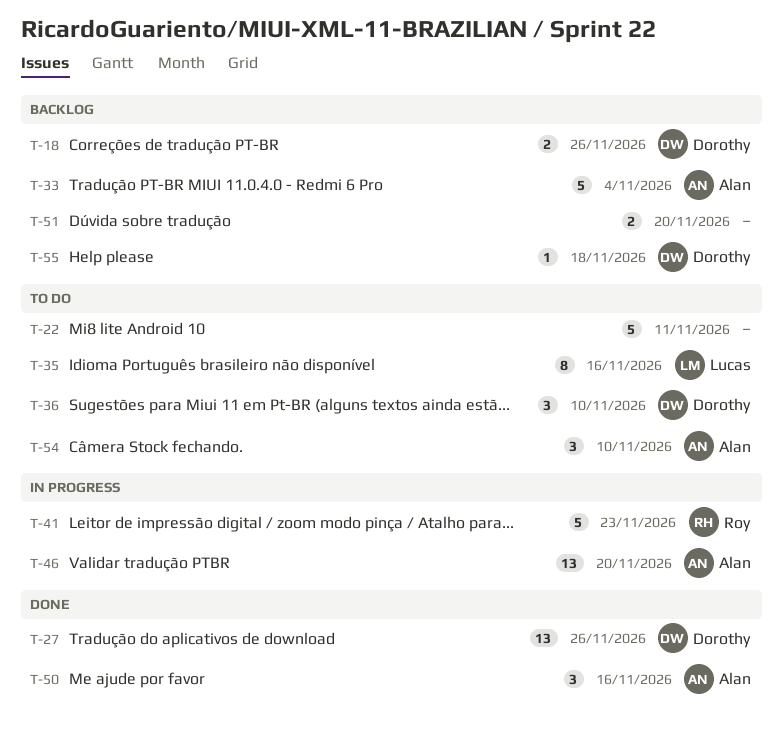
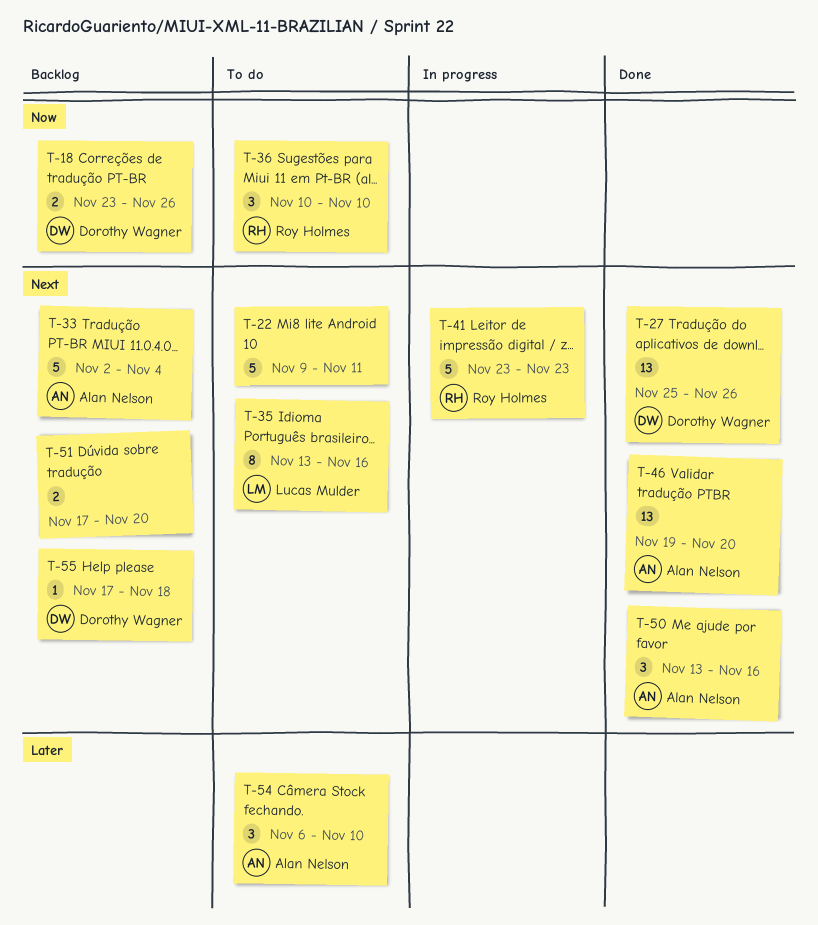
T-36, owner: Dorothy Wagner -> Roy Holmes
T-46, status: In progress -> Done

